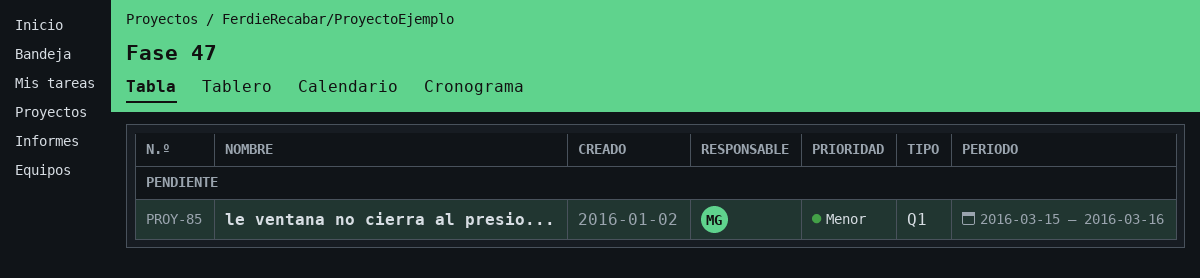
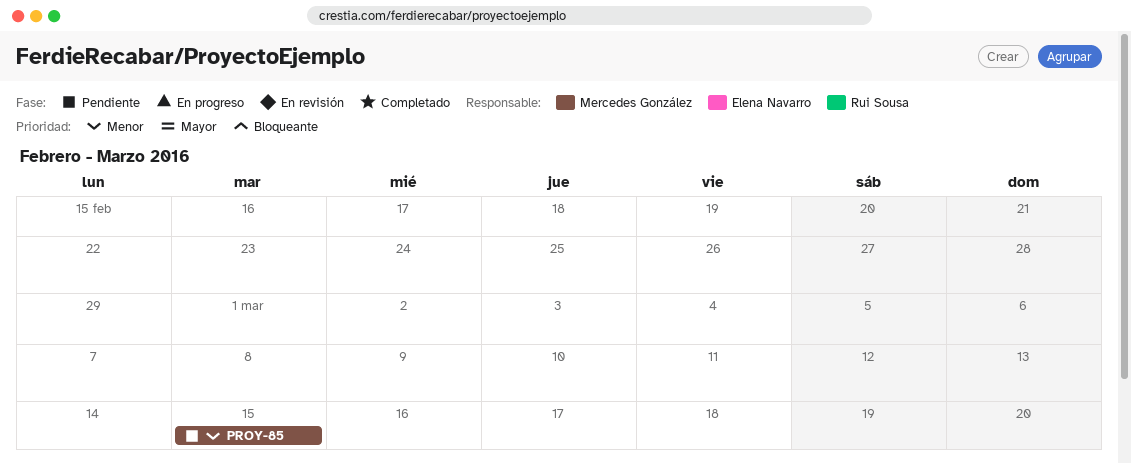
PROY-85, due: Mar 16 -> Mar 15

